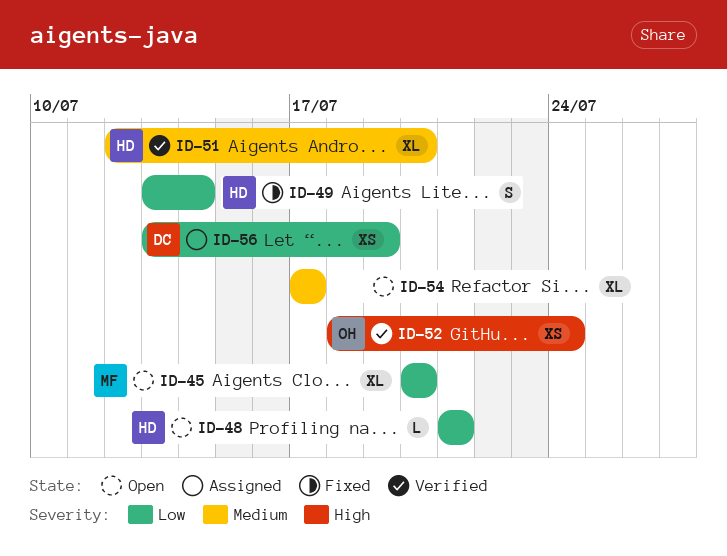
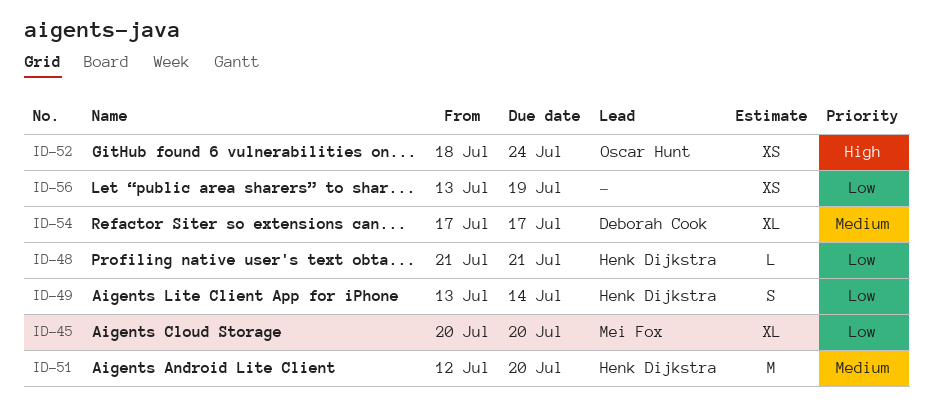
ID-51, estimate: XL -> M
ID-54, owner: none -> Deborah Cook
ID-56, owner: Deborah Cook -> none

